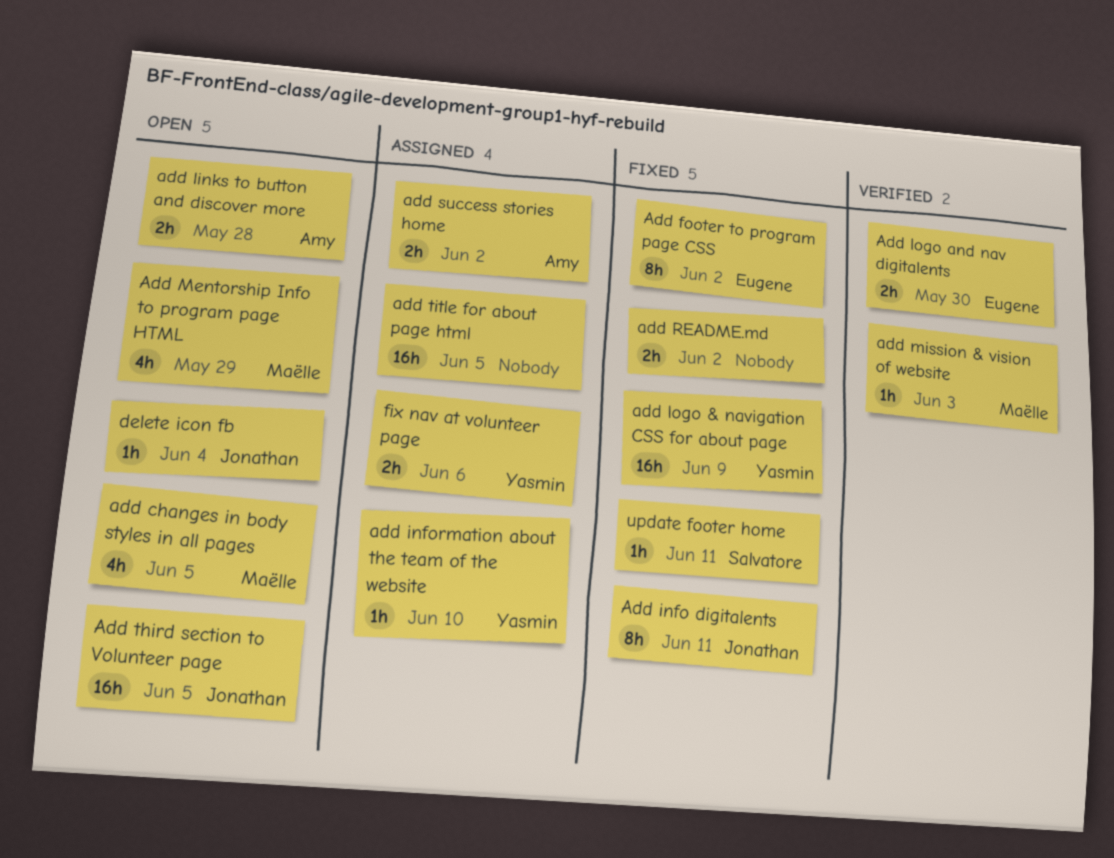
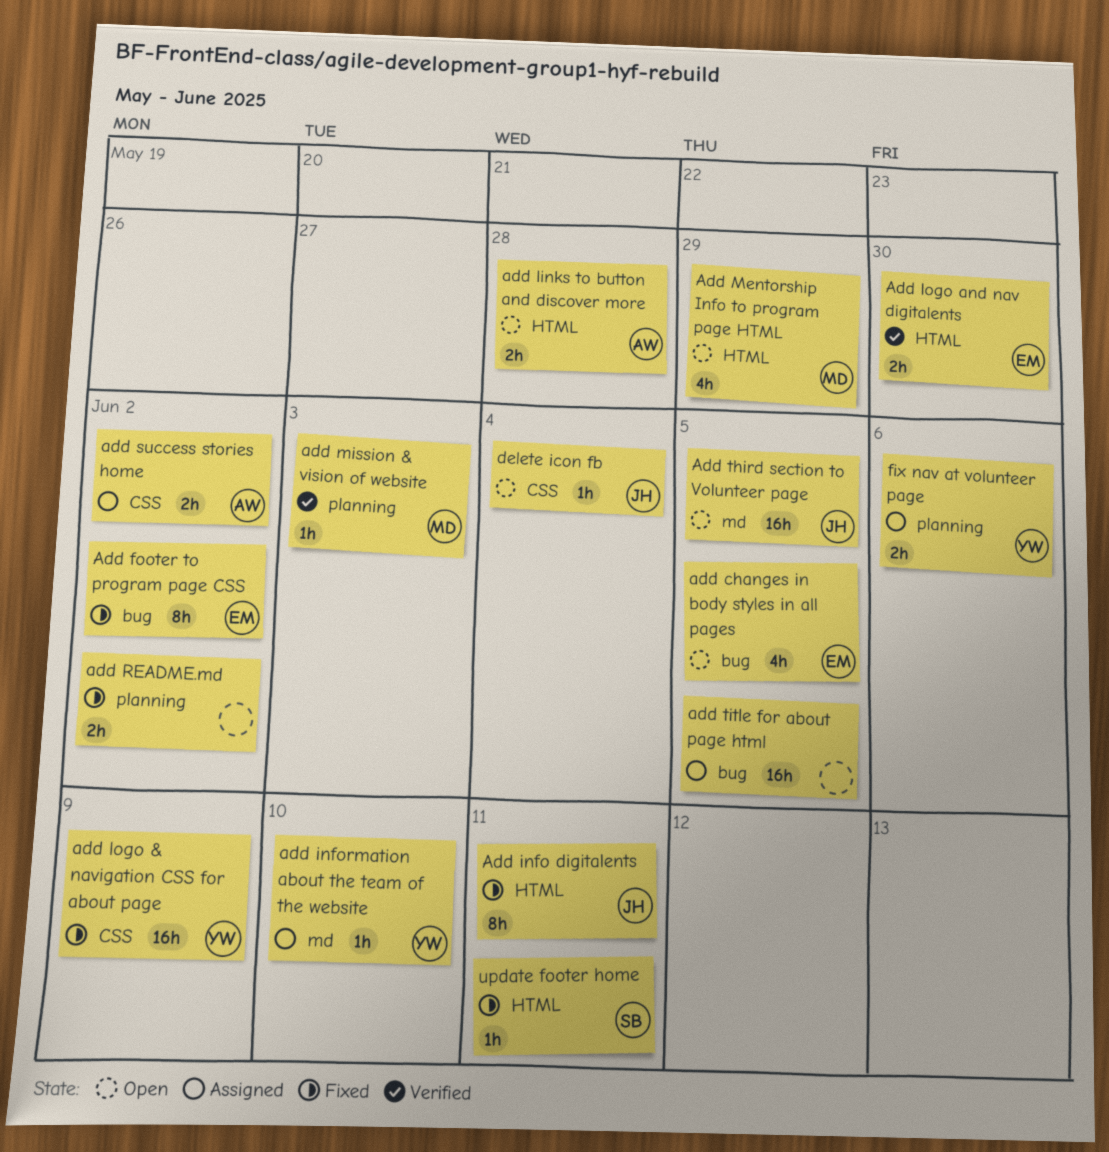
add changes in body styles in all pages, owner: Maëlle -> Eugene

